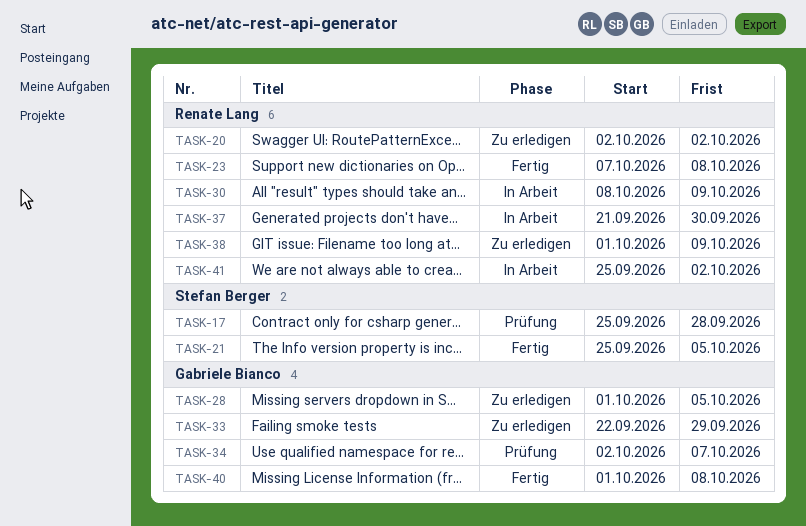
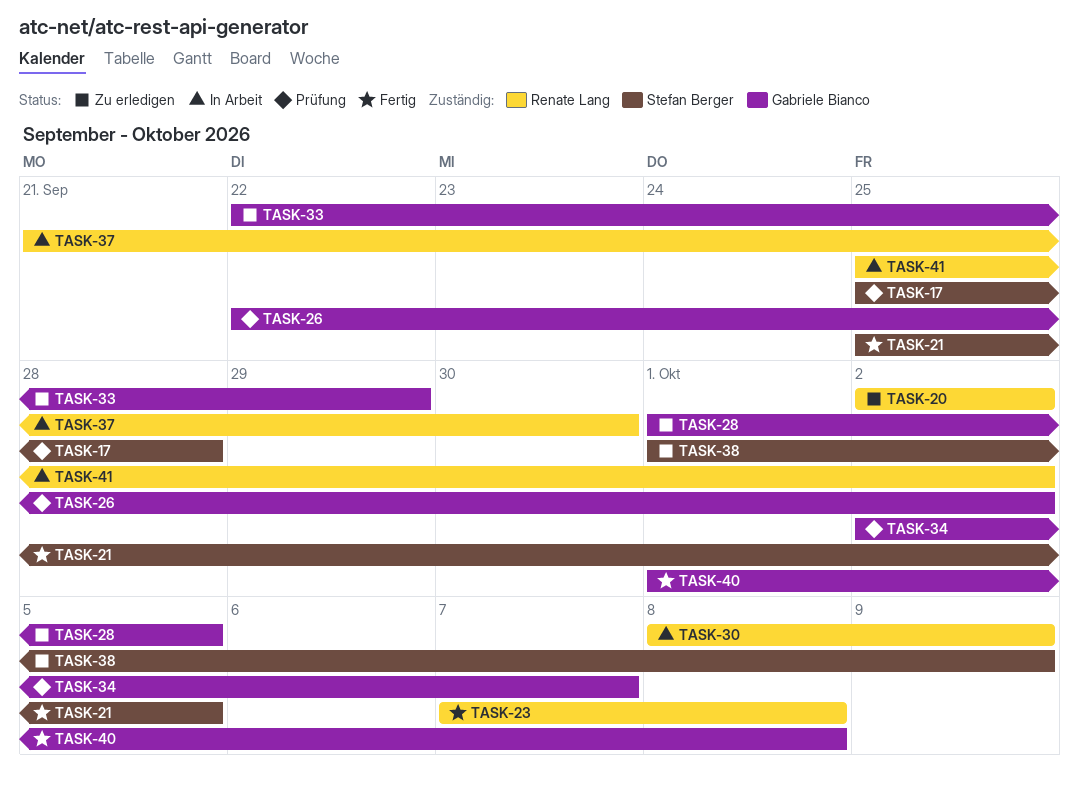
TASK-26: none -> present
TASK-38, owner: Renate Lang -> Stefan Berger

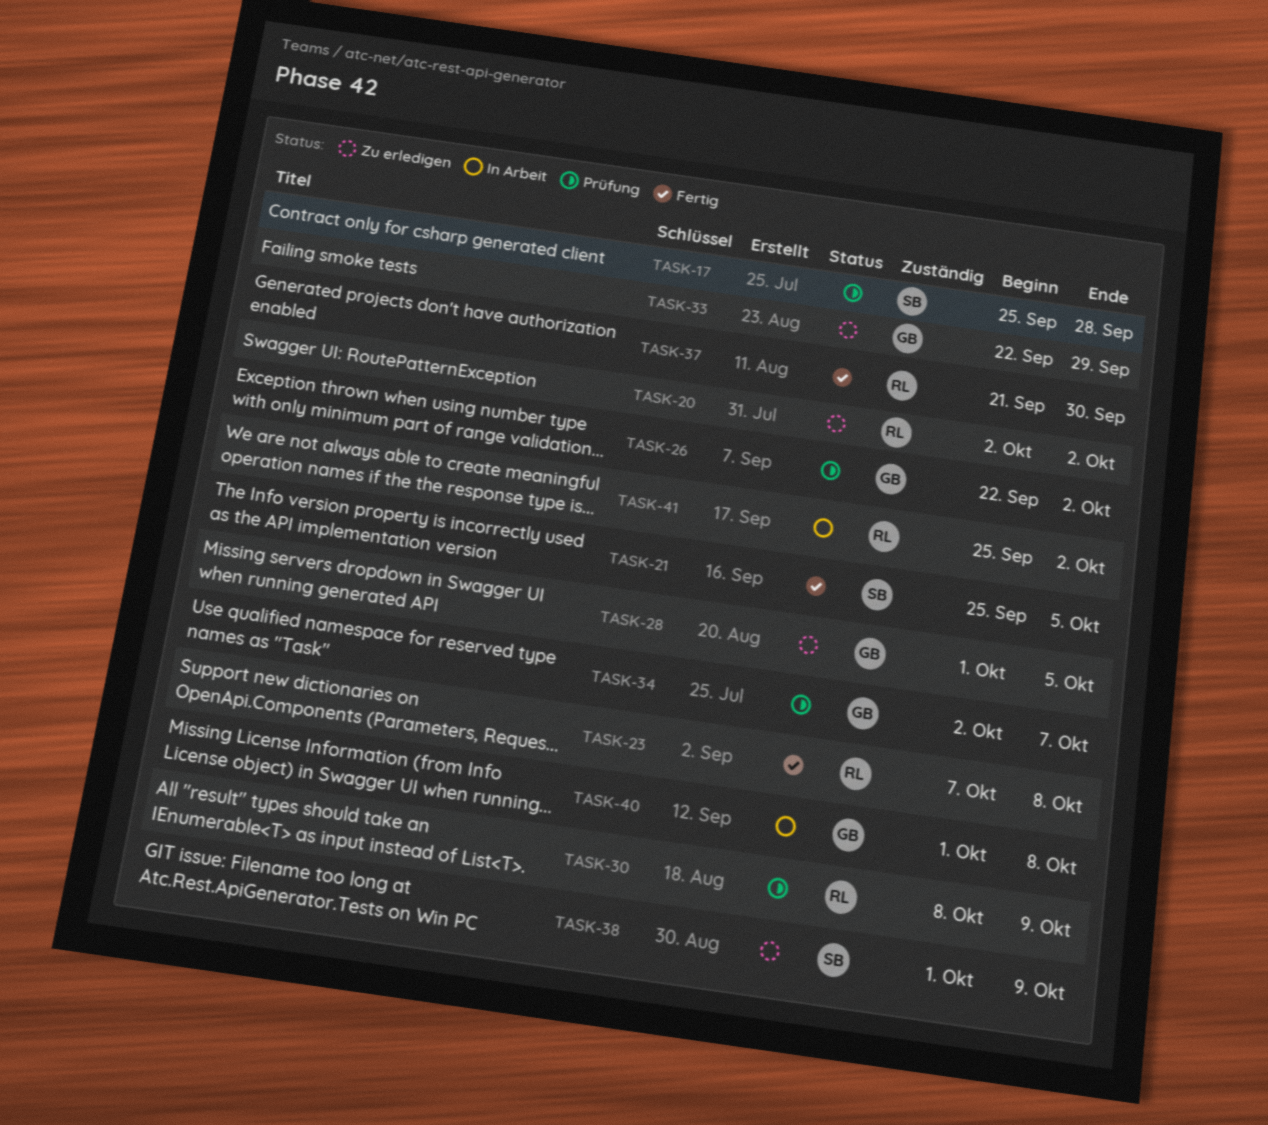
TASK-30, status: In Arbeit -> Prüfung
TASK-37, status: In Arbeit -> Fertig
TASK-40, status: Fertig -> In Arbeit

